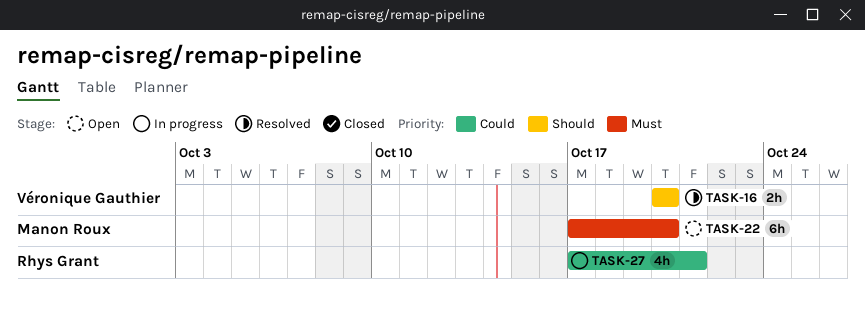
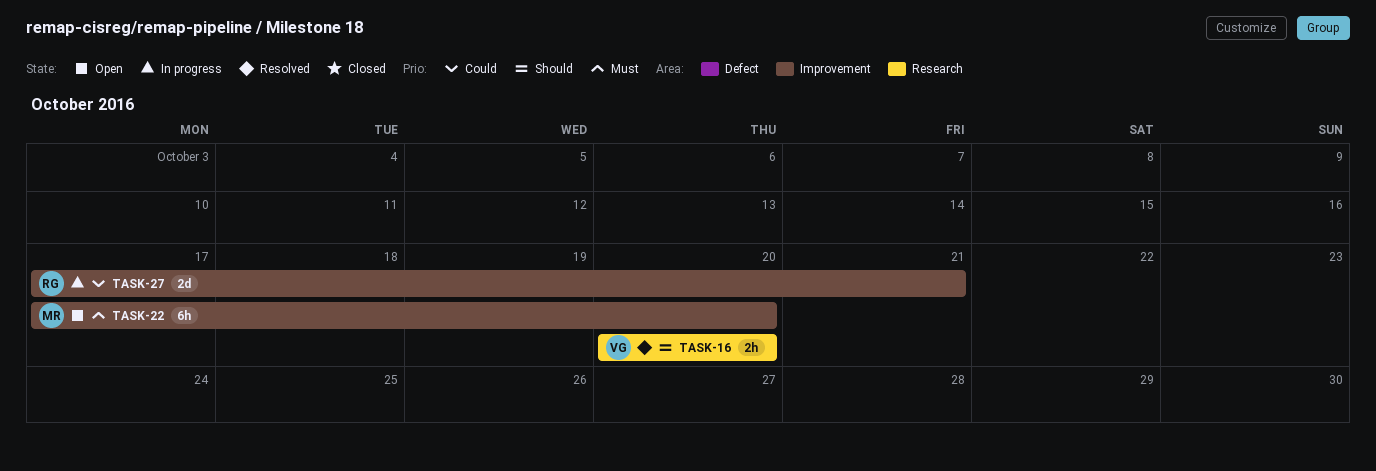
TASK-27, estimate: 4h -> 2d

